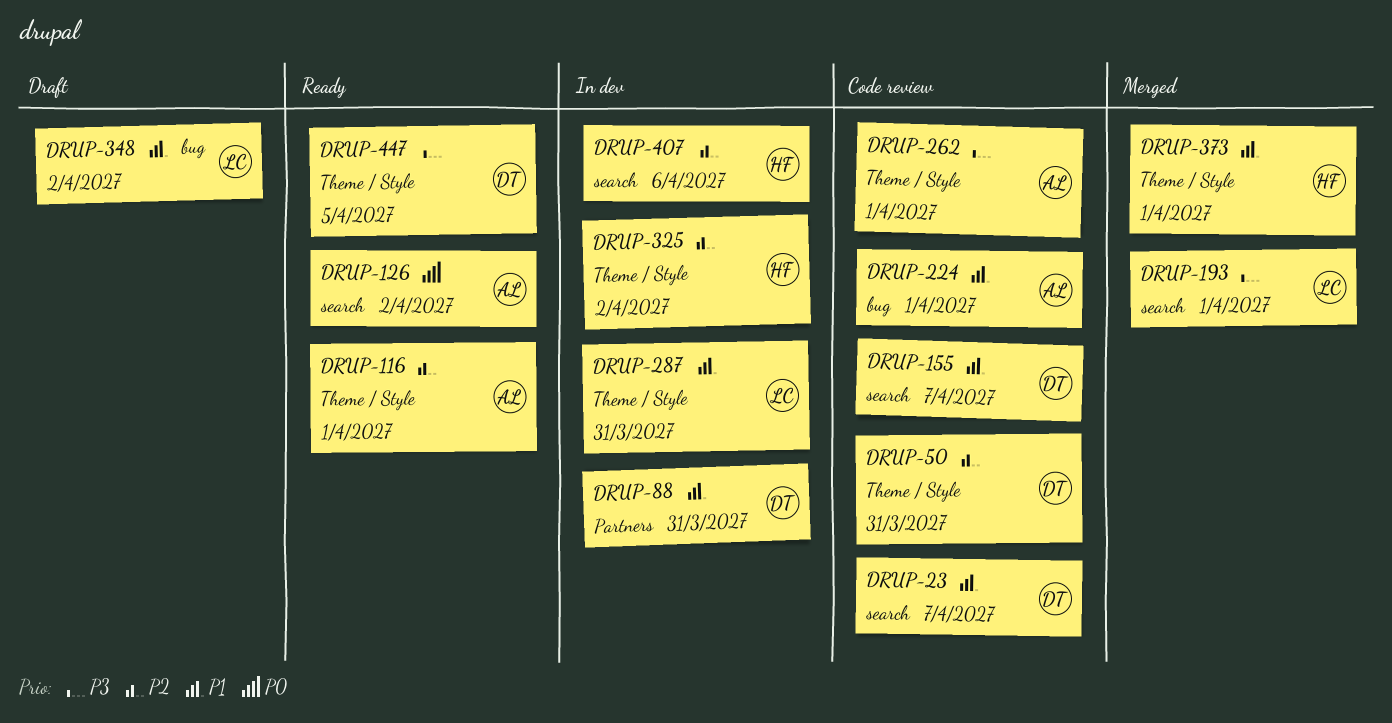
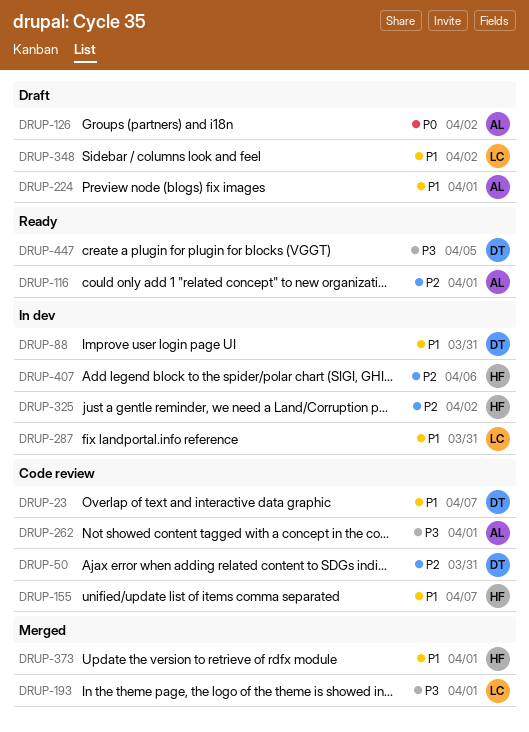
DRUP-126, status: Ready -> Draft
DRUP-155, owner: DT -> HF
DRUP-224, status: Code review -> Draft

